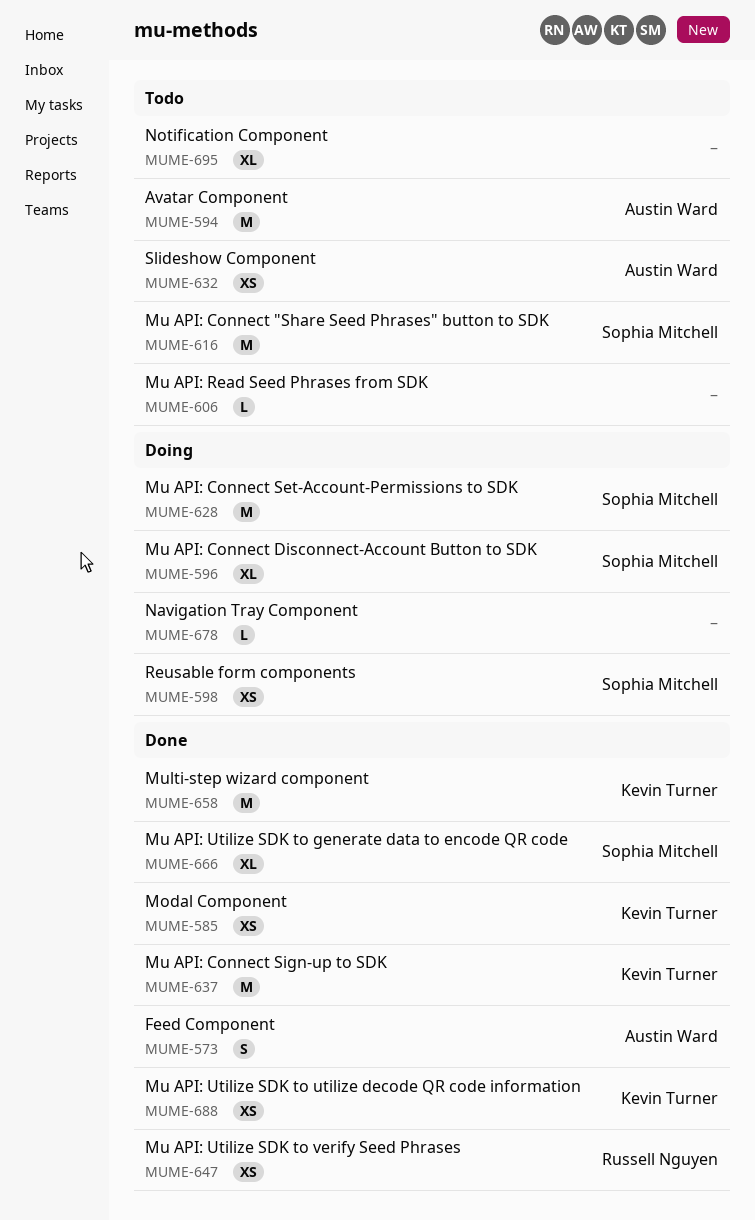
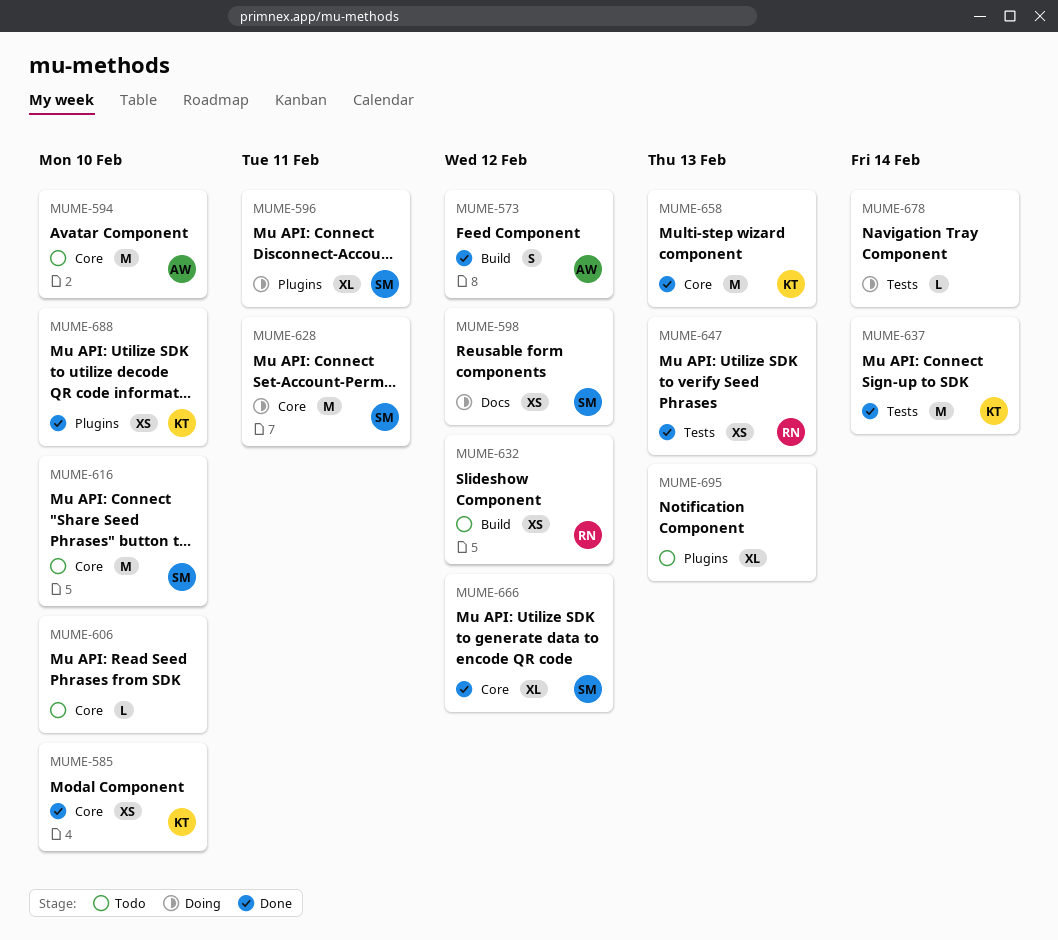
MUME-632, owner: Austin Ward -> Russell Nguyen

